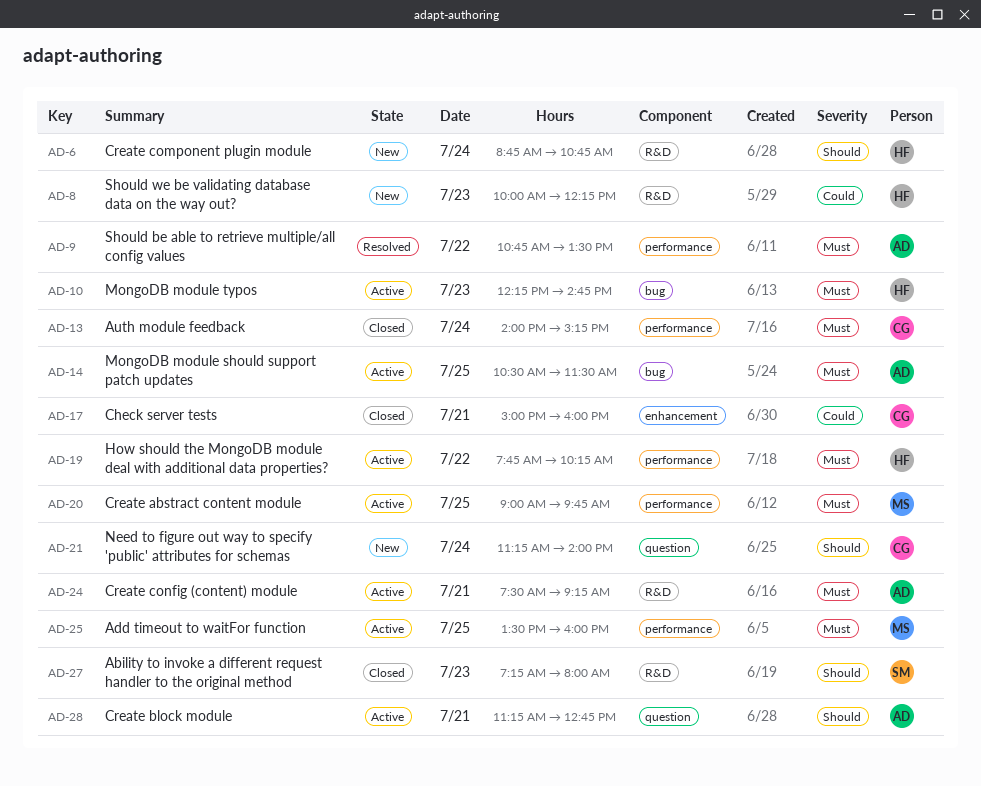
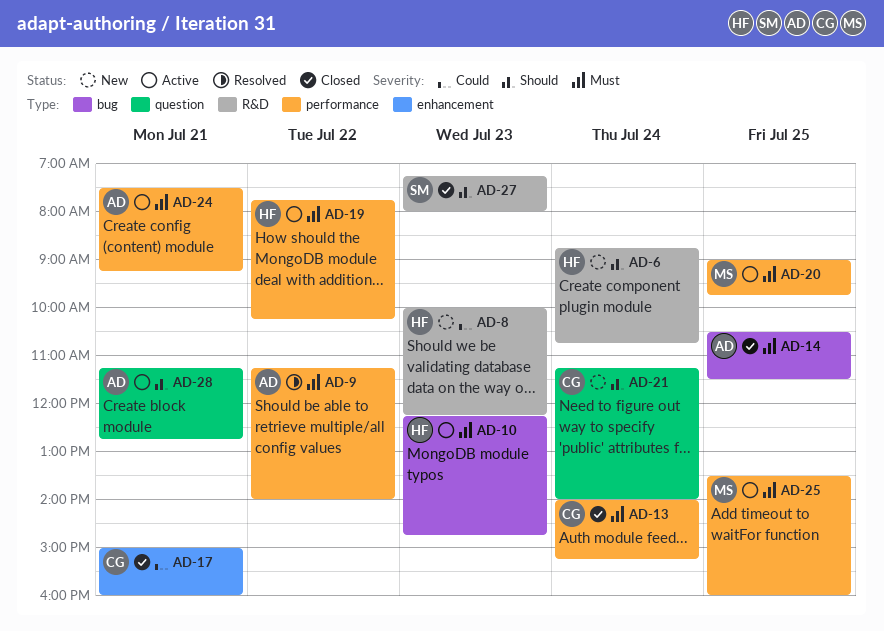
AD-9, begins: 10:45 -> 11:15
AD-9, ends: 13:30 -> 14:00
AD-14, status: Active -> Closed
AD-24, label: R&D -> performance

